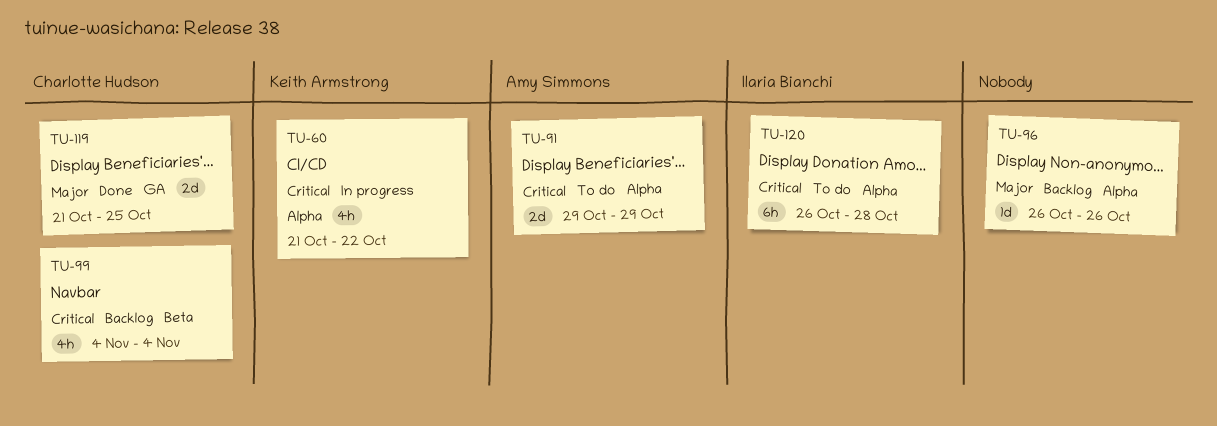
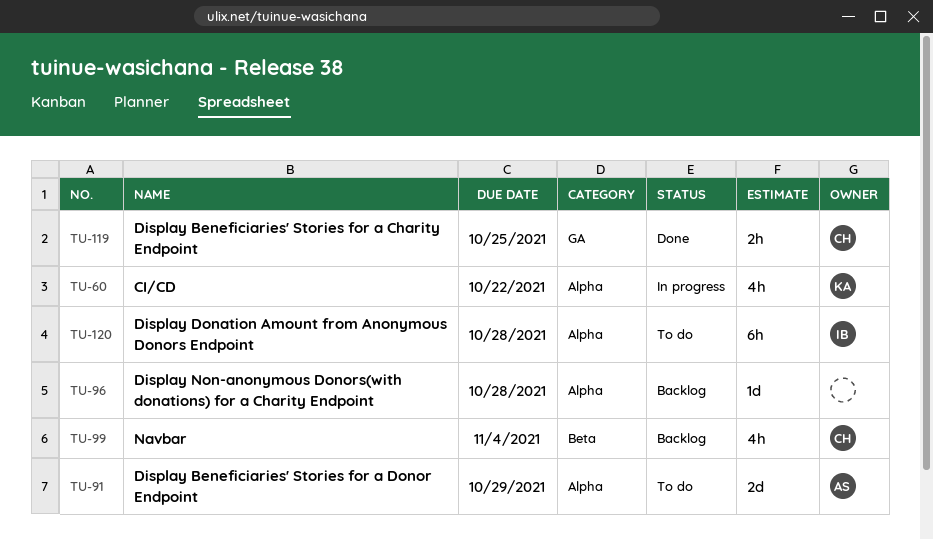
TU-96, due: Oct 26 -> Oct 28
TU-119, estimate: 2d -> 2h

